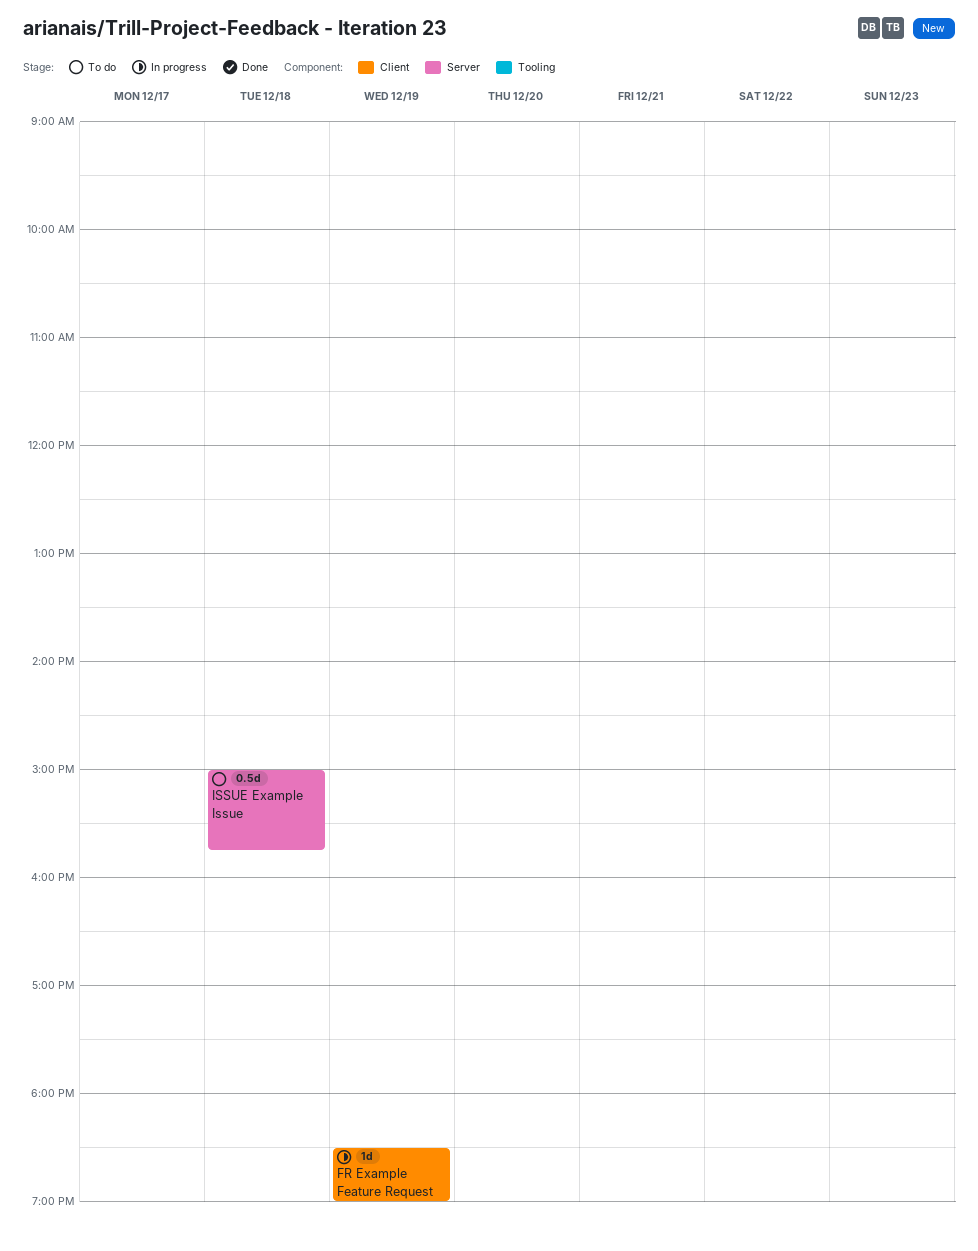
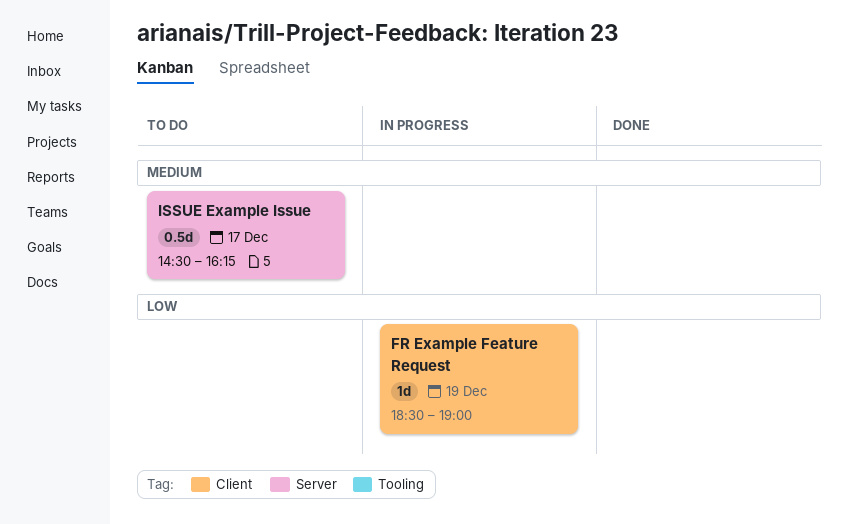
ISSUE Example Issue, day: Dec 18 -> Dec 17
ISSUE Example Issue, begins: 15:00 -> 14:30
ISSUE Example Issue, ends: 15:45 -> 16:15

